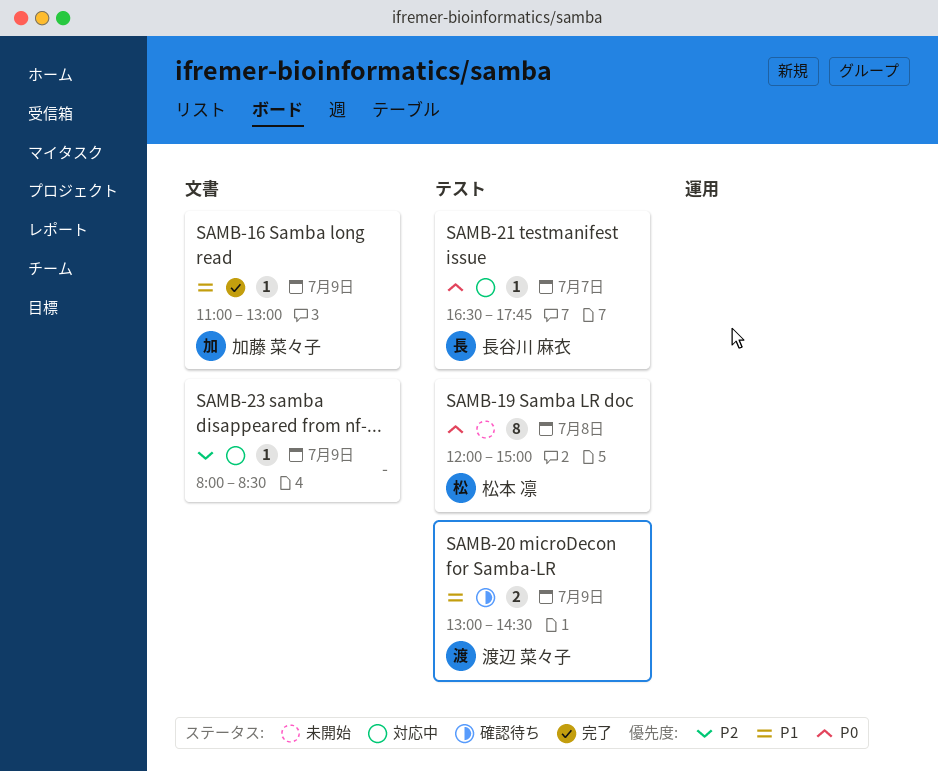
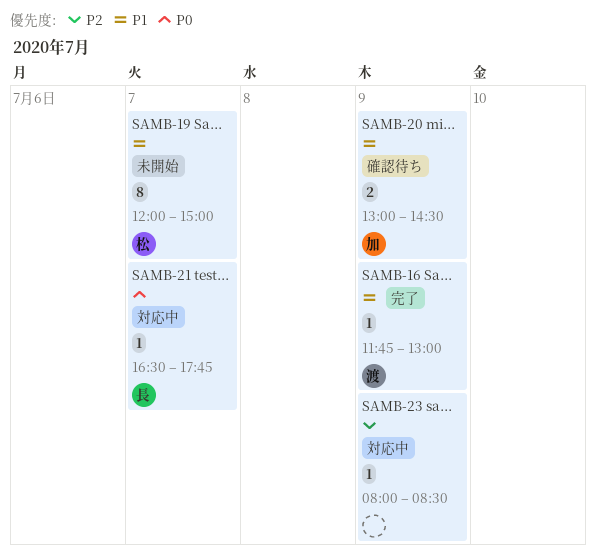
SAMB-16, owner: 加藤 菜々子 -> 渡辺 菜々子
SAMB-16, begins: 11:00 -> 11:45
SAMB-19, priority: P0 -> P1
SAMB-19, day: Jul 8 -> Jul 7
SAMB-20, owner: 渡辺 菜々子 -> 加藤 菜々子

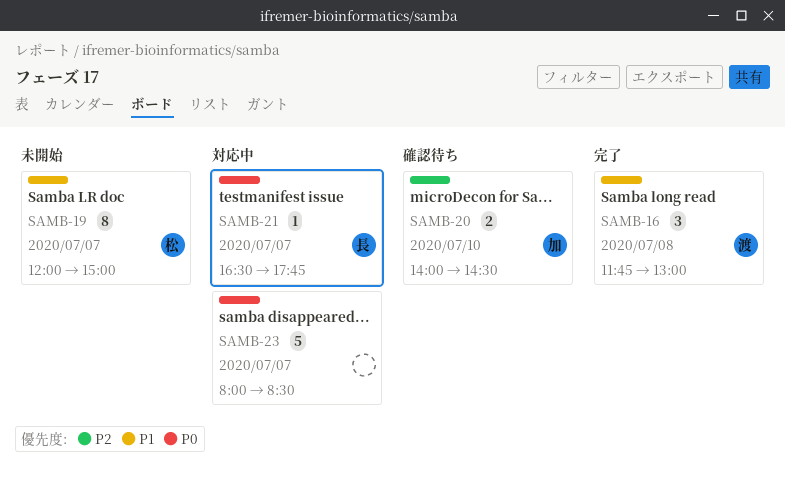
SAMB-16, estimate: 1 -> 3
SAMB-16, day: Jul 9 -> Jul 8
SAMB-20, priority: P1 -> P2
SAMB-20, day: Jul 9 -> Jul 10
SAMB-20, begins: 13:00 -> 14:00
SAMB-23, priority: P2 -> P0
SAMB-23, estimate: 1 -> 5
SAMB-23, day: Jul 9 -> Jul 7

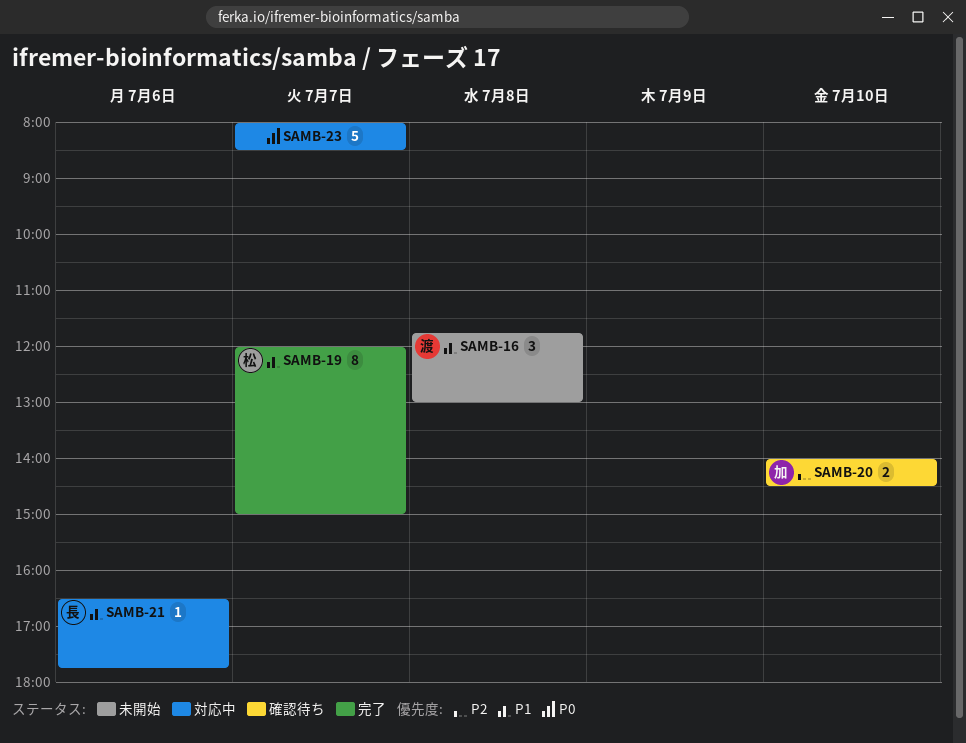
SAMB-16, status: 完了 -> 未開始
SAMB-19, status: 未開始 -> 完了
SAMB-21, priority: P0 -> P1
SAMB-21, day: Jul 7 -> Jul 6

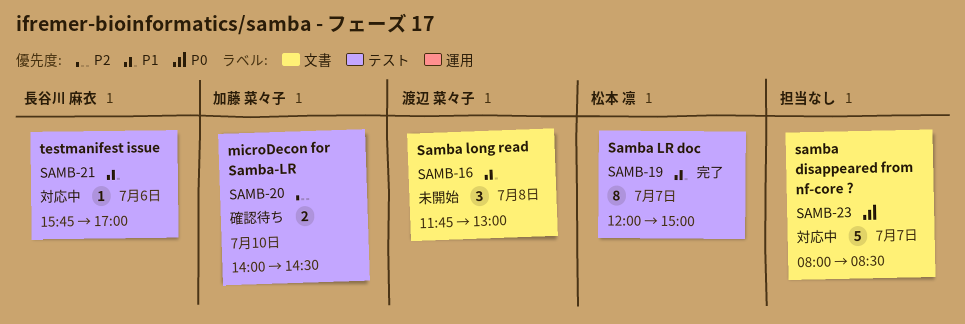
SAMB-21, begins: 16:30 -> 15:45
SAMB-21, ends: 17:45 -> 17:00

